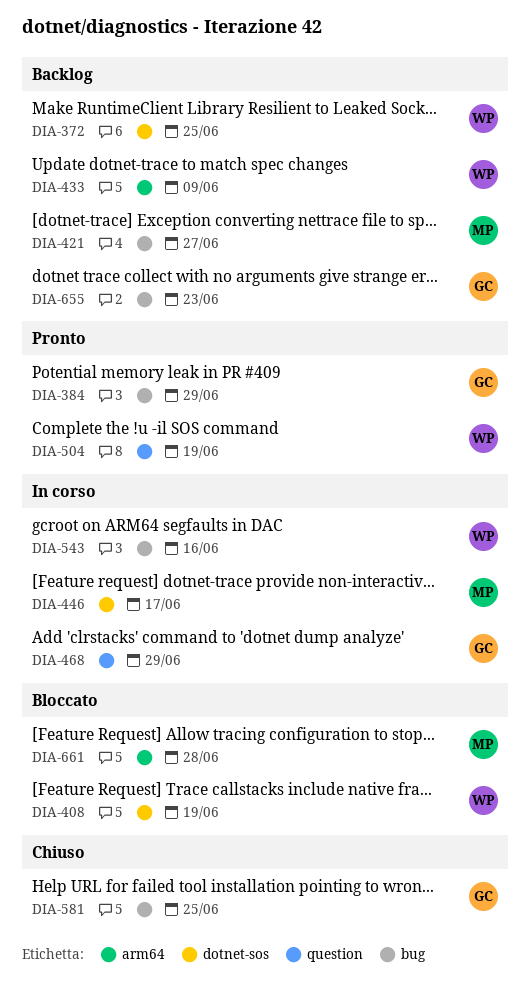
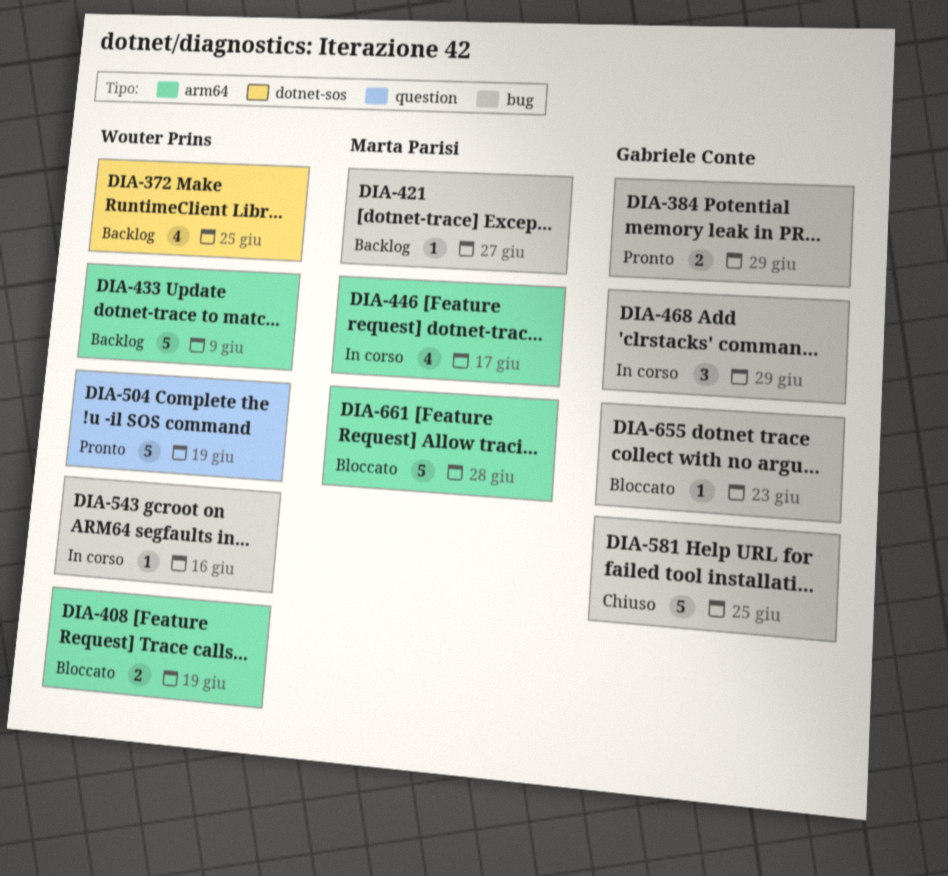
DIA-408, label: dotnet-sos -> arm64
DIA-446, label: dotnet-sos -> arm64
DIA-468, label: question -> bug
DIA-655, status: Backlog -> Bloccato

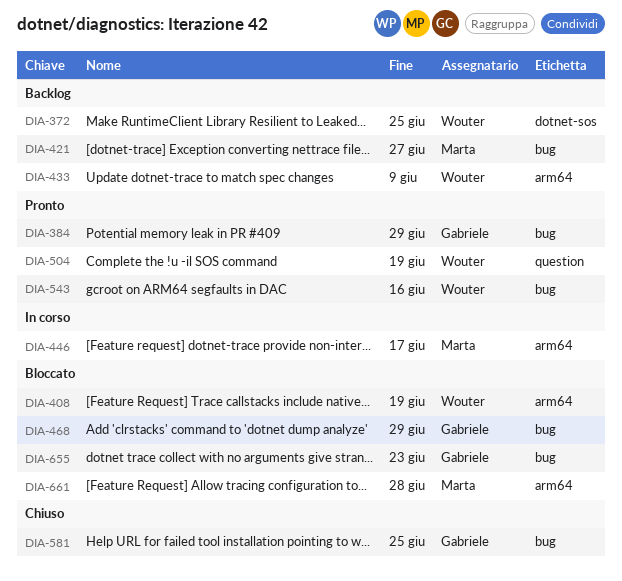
DIA-468, status: In corso -> Bloccato
DIA-543, status: In corso -> Pronto

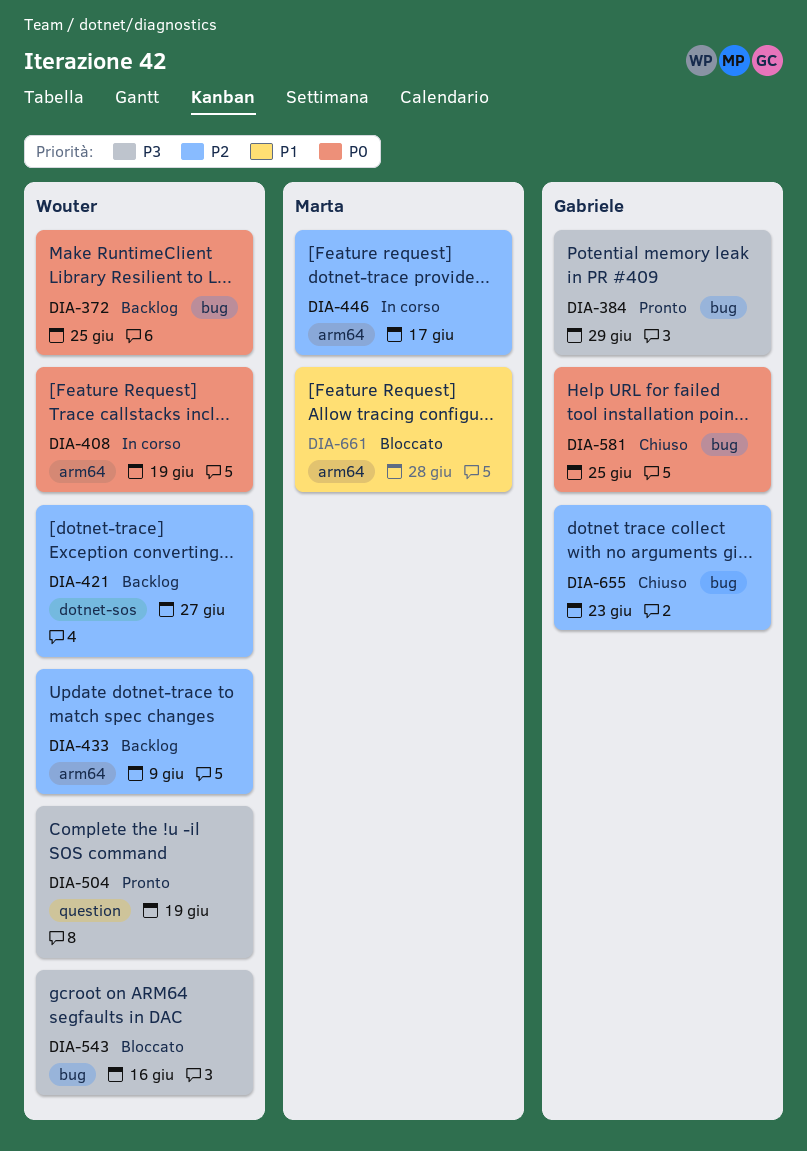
DIA-372, label: dotnet-sos -> bug
DIA-408, status: Bloccato -> In corso
DIA-421, owner: Marta -> Wouter
DIA-421, label: bug -> dotnet-sos
DIA-468: present -> none
DIA-543, status: Pronto -> Bloccato
DIA-655, status: Bloccato -> Chiuso

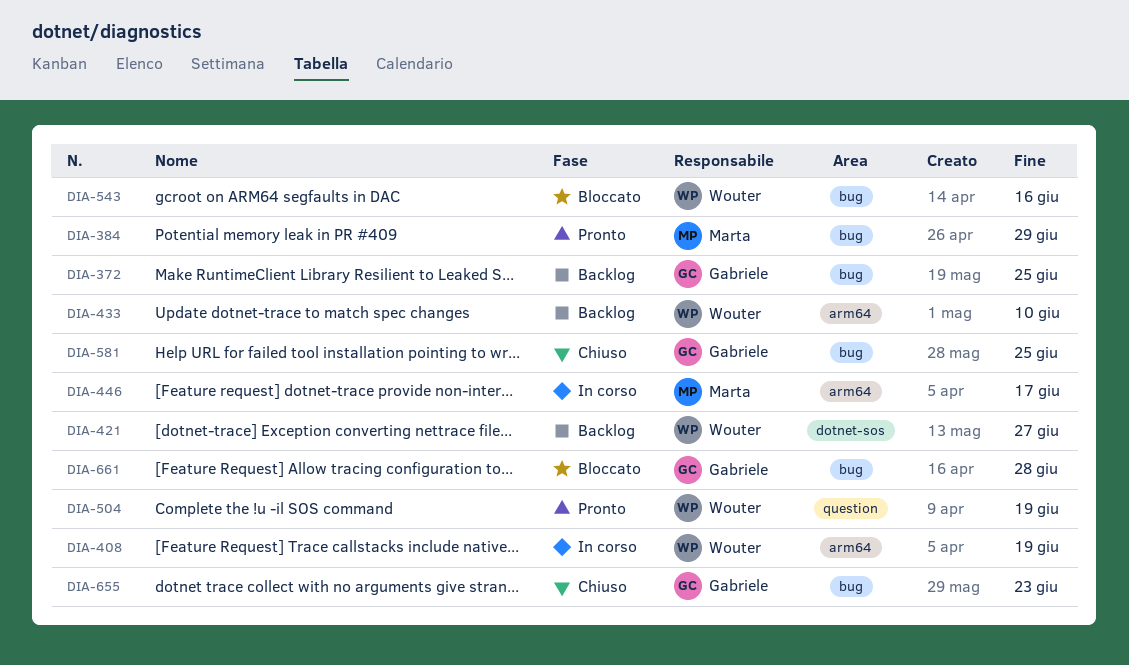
DIA-372, owner: Wouter -> Gabriele
DIA-384, owner: Gabriele -> Marta
DIA-433, due: Jun 9 -> Jun 10
DIA-661, owner: Marta -> Gabriele
DIA-661, label: arm64 -> bug

